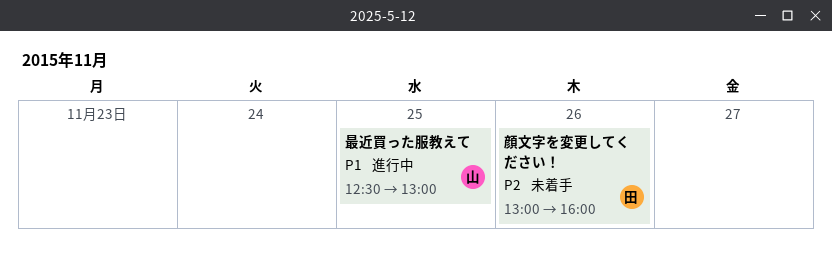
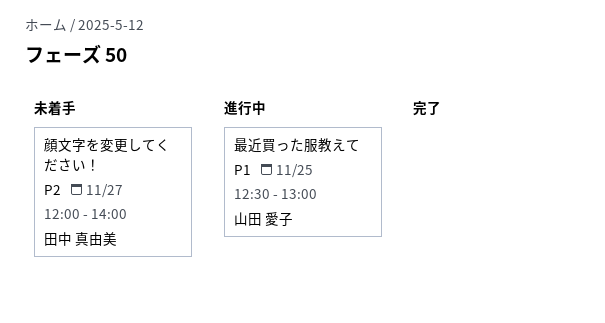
顔文字を変更してください！, day: Nov 26 -> Nov 27
顔文字を変更してください！, begins: 13:00 -> 12:00
顔文字を変更してください！, ends: 16:00 -> 14:00

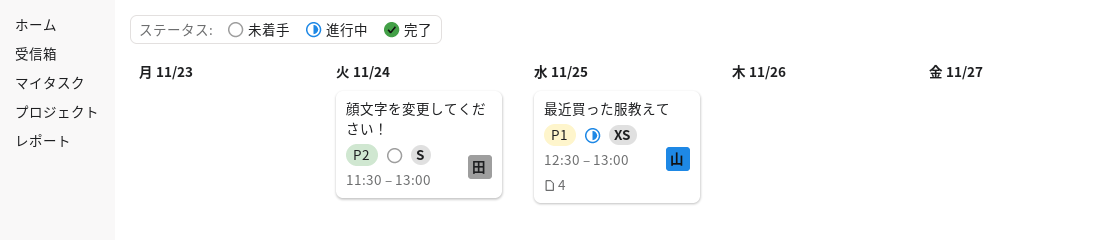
顔文字を変更してください！, day: Nov 27 -> Nov 24
顔文字を変更してください！, begins: 12:00 -> 11:30
顔文字を変更してください！, ends: 14:00 -> 13:00

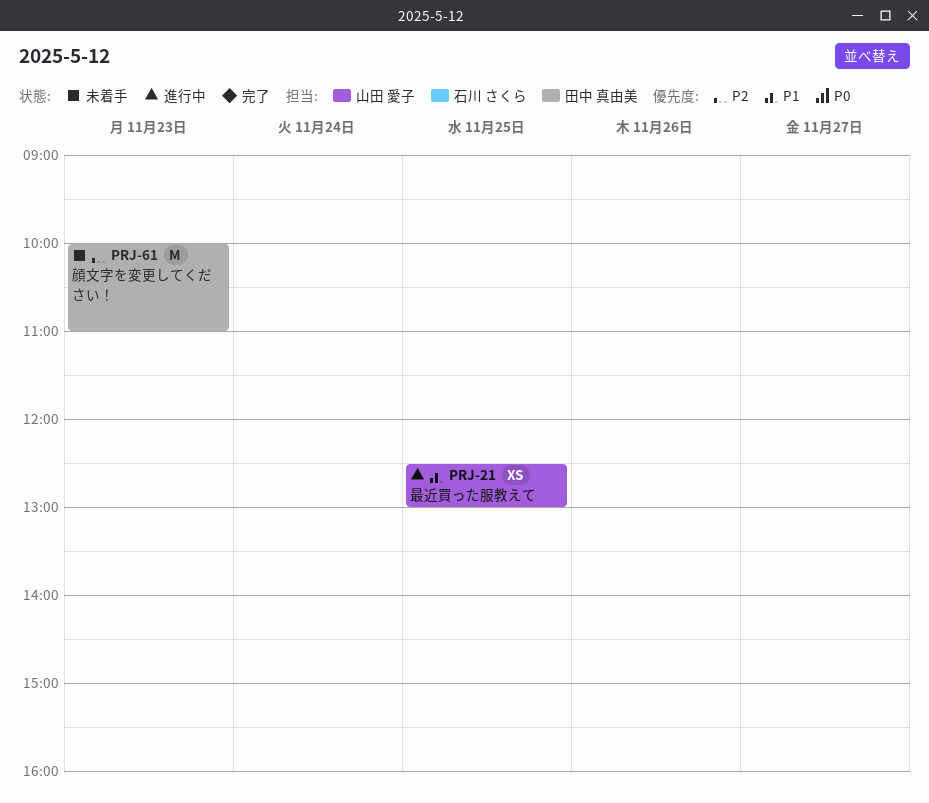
顔文字を変更してください！, estimate: S -> M
顔文字を変更してください！, day: Nov 24 -> Nov 23
顔文字を変更してください！, begins: 11:30 -> 10:00
顔文字を変更してください！, ends: 13:00 -> 11:00

